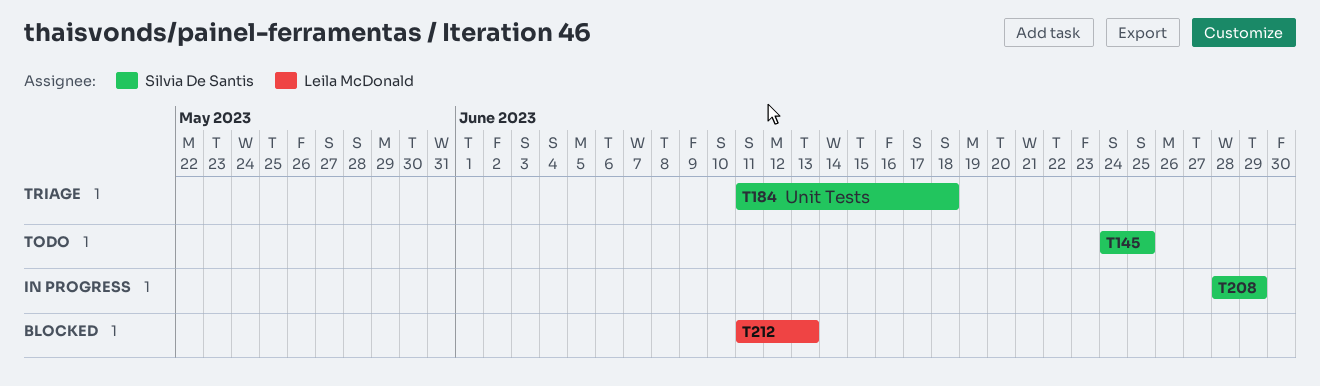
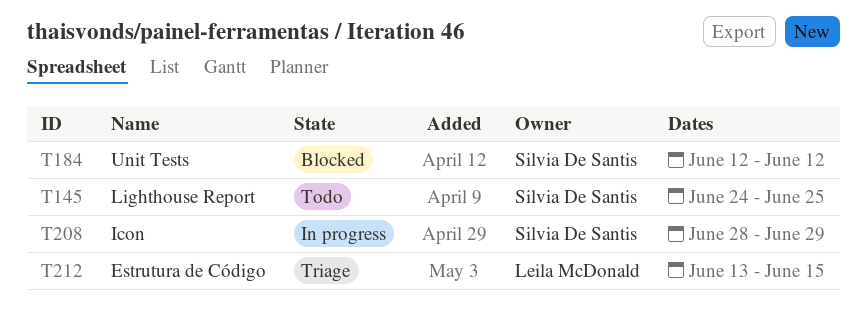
T184, status: Triage -> Blocked
T184, start: Jun 11 -> Jun 12
T184, due: Jun 18 -> Jun 12
T212, status: Blocked -> Triage
T212, start: Jun 11 -> Jun 13
T212, due: Jun 13 -> Jun 15

